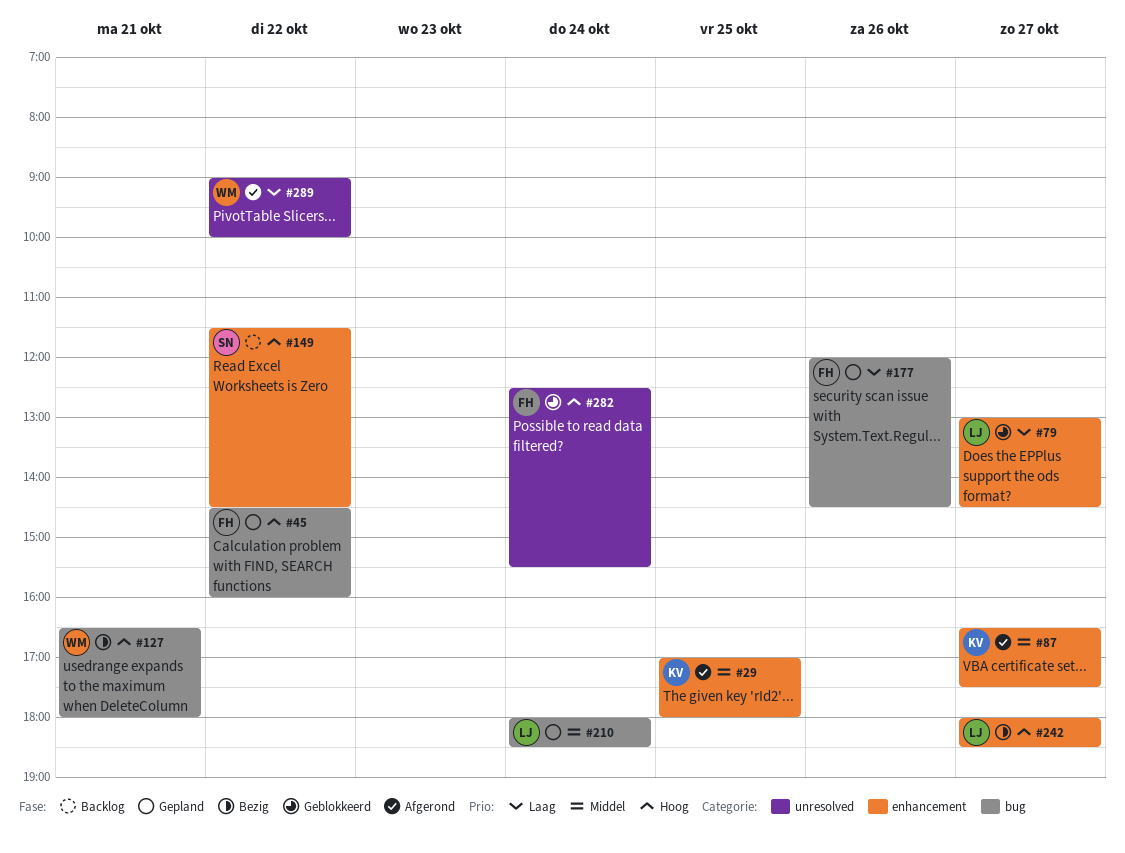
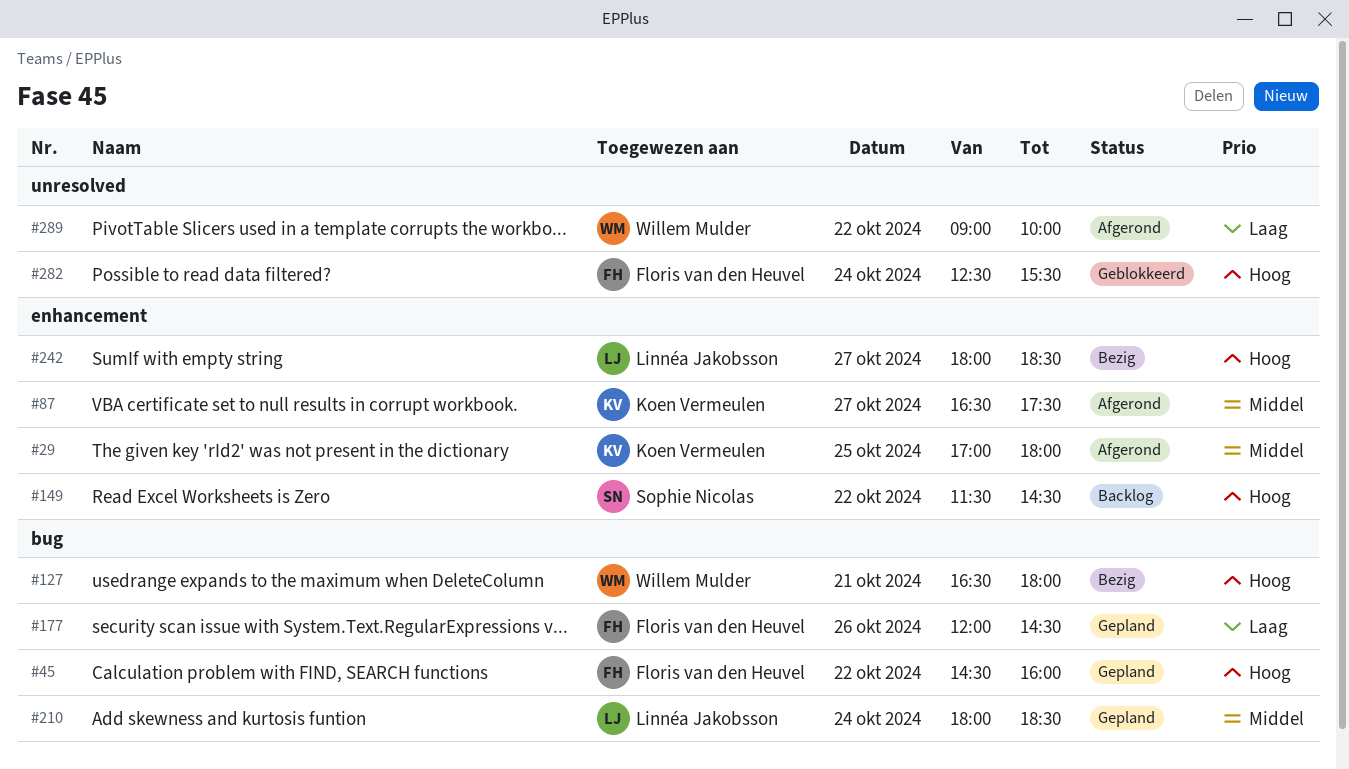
#79: present -> none

